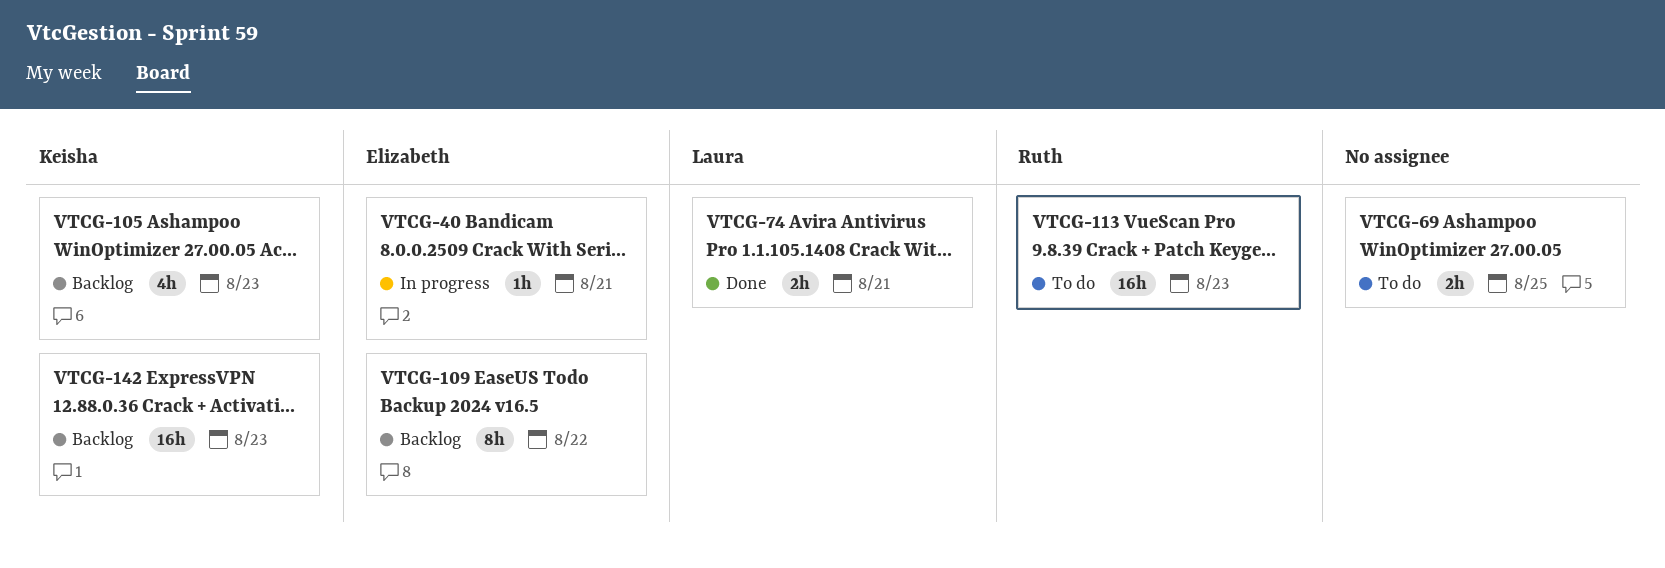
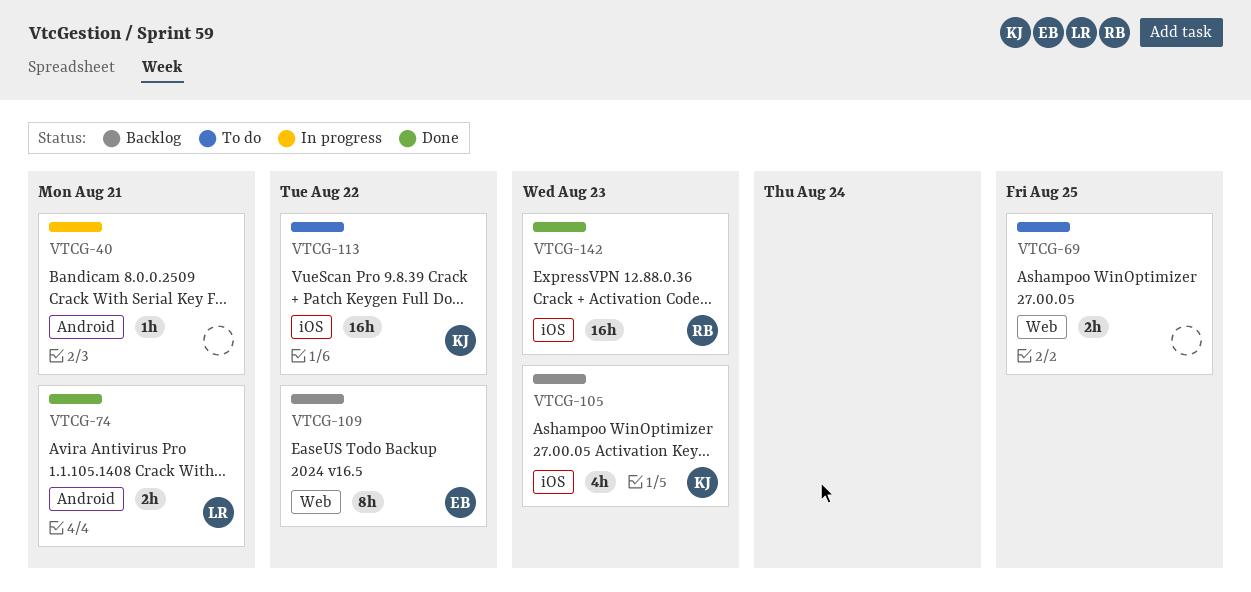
VTCG-40, owner: Elizabeth -> none
VTCG-113, owner: Ruth -> Keisha
VTCG-113, due: Aug 23 -> Aug 22
VTCG-142, status: Backlog -> Done
VTCG-142, owner: Keisha -> Ruth

